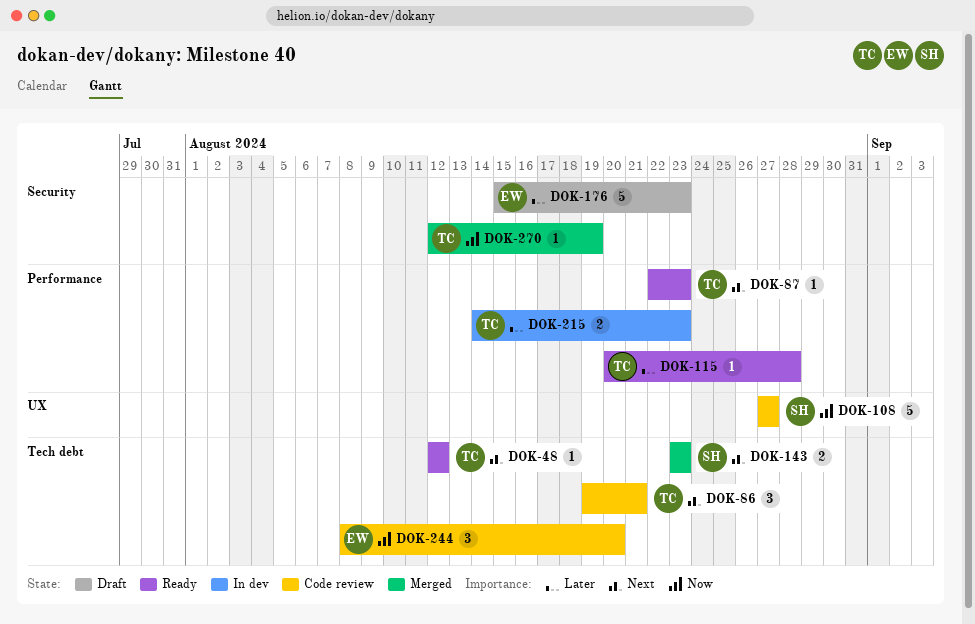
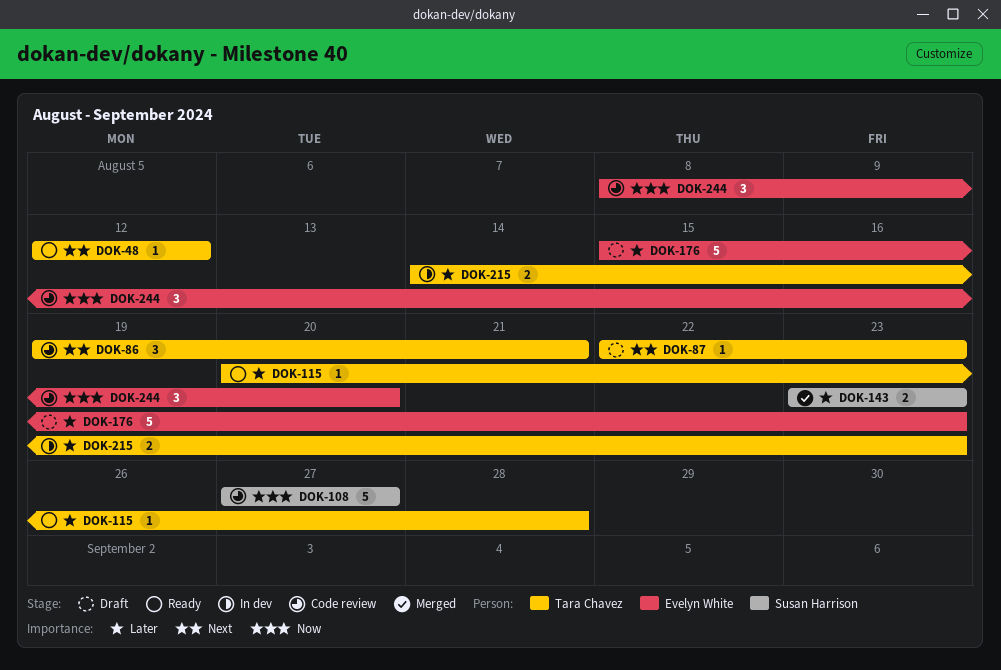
DOK-87, status: Ready -> Draft
DOK-143, priority: Next -> Later
DOK-270: present -> none

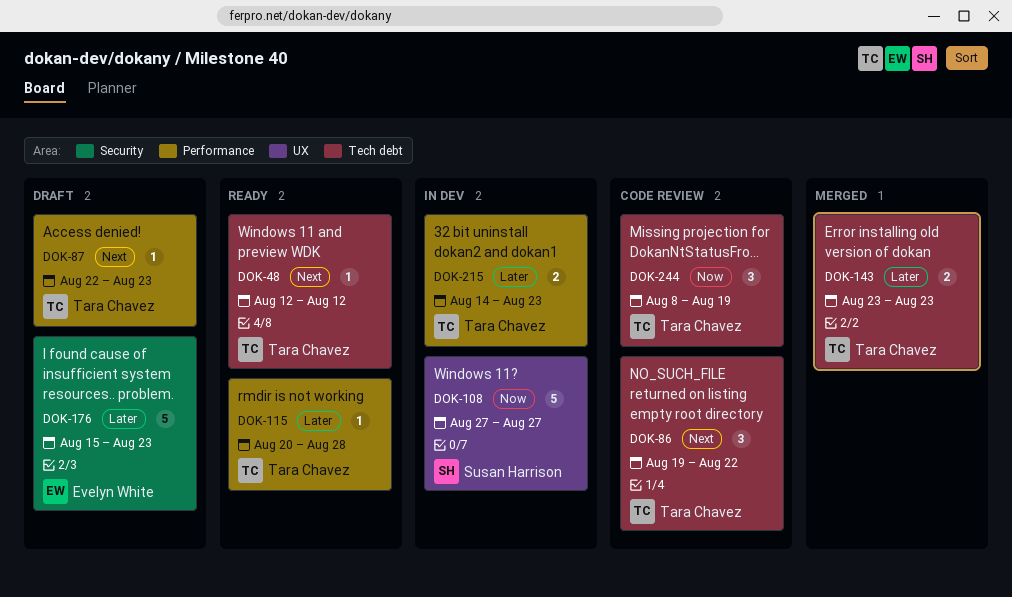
DOK-86, due: Aug 21 -> Aug 22
DOK-108, status: Code review -> In dev
DOK-143, owner: Susan Harrison -> Tara Chavez
DOK-244, owner: Evelyn White -> Tara Chavez
DOK-244, due: Aug 20 -> Aug 19

